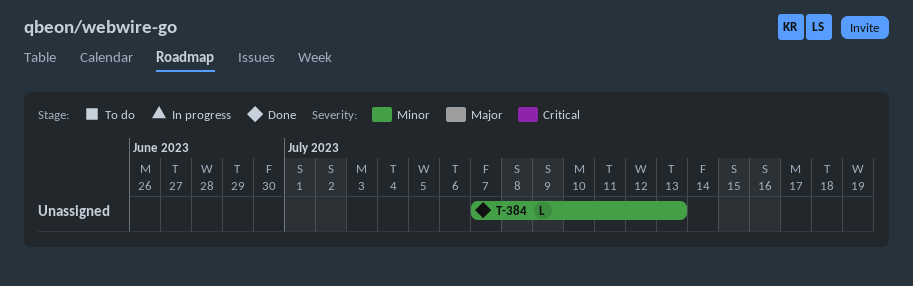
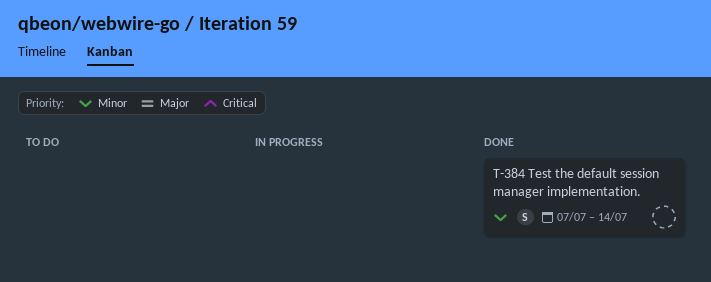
T-384, estimate: L -> S
T-384, due: Jul 13 -> Jul 14

